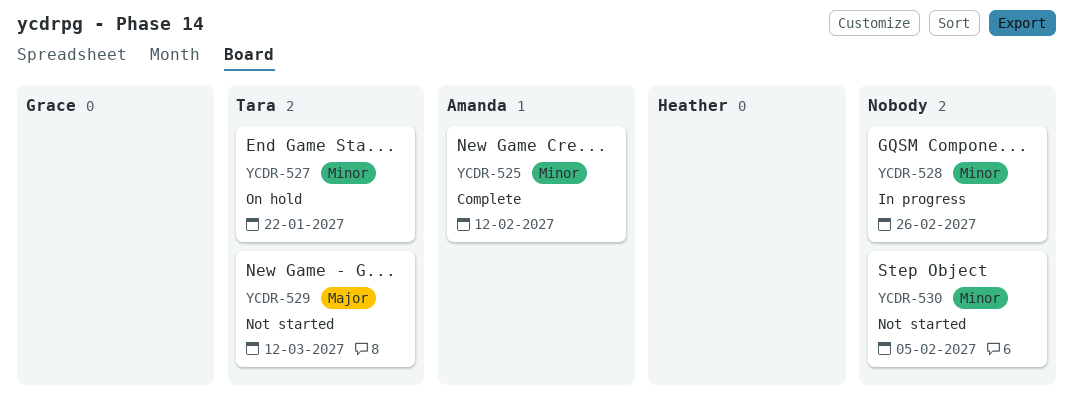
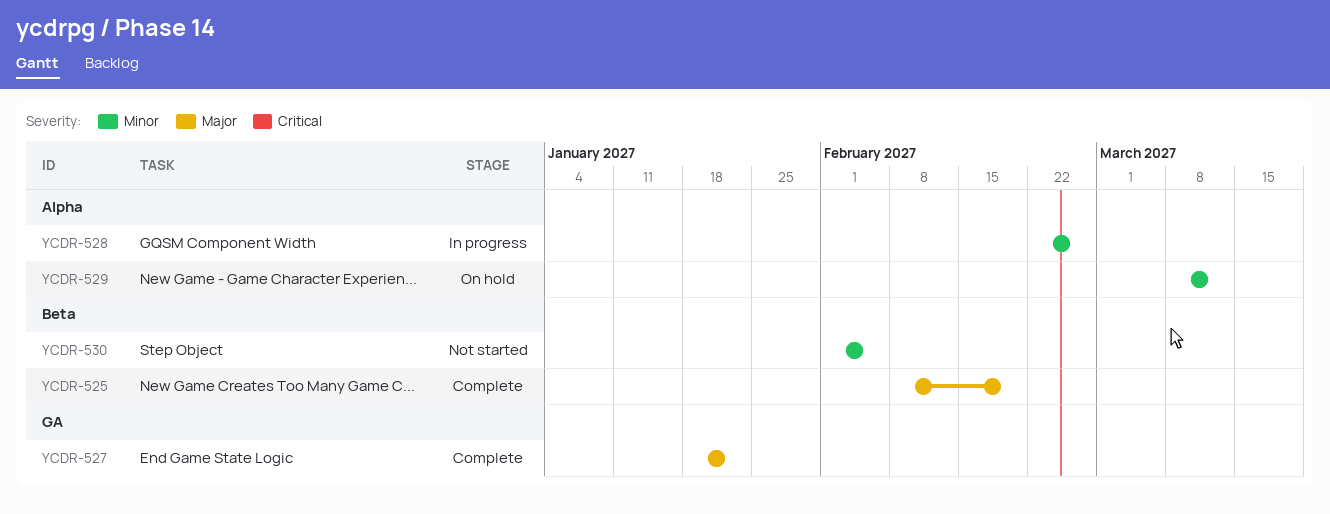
YCDR-525, priority: Minor -> Major
YCDR-525, due: Feb 12 -> Feb 19
YCDR-527, status: On hold -> Complete
YCDR-527, priority: Minor -> Major
YCDR-529, status: Not started -> On hold
YCDR-529, priority: Major -> Minor

